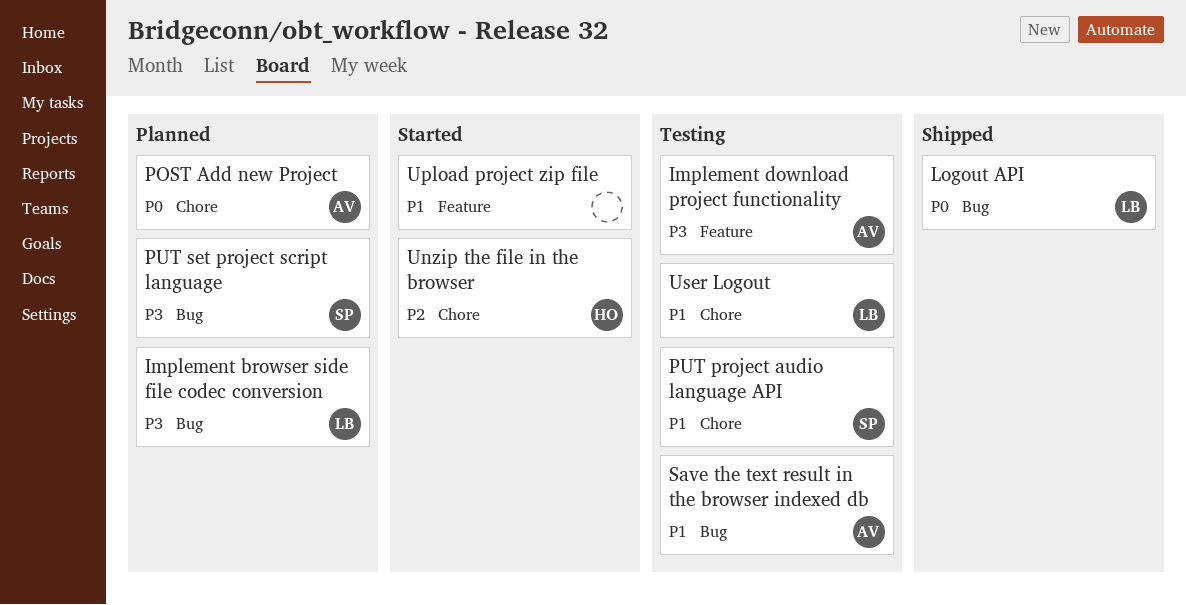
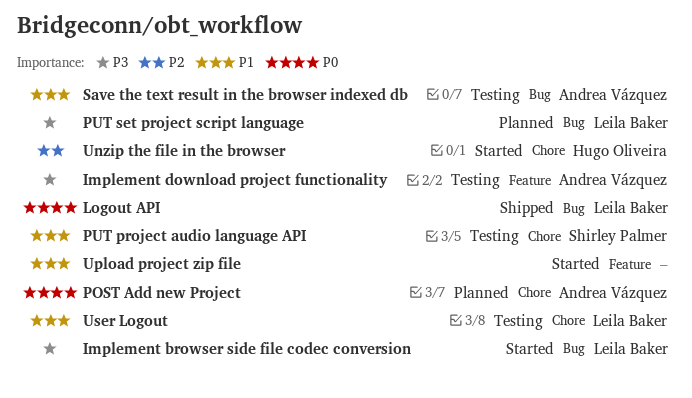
Implement browser side file codec conversion, status: Planned -> Started
PUT set project script language, owner: Shirley Palmer -> Leila Baker

